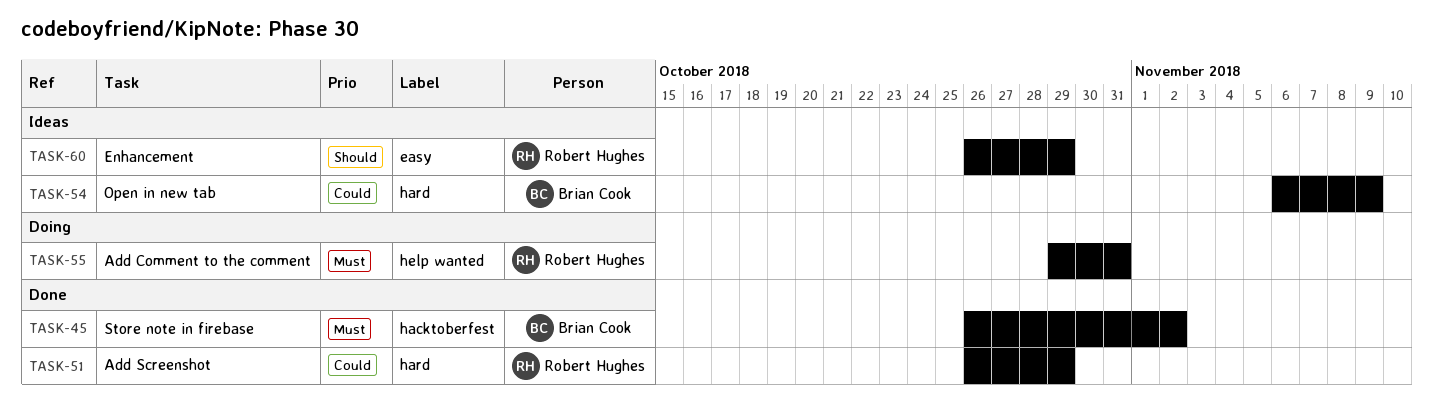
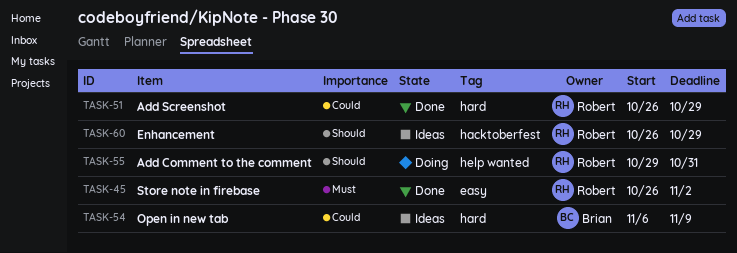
TASK-45, owner: Brian Cook -> Robert Hughes
TASK-45, label: hacktoberfest -> easy
TASK-55, priority: Must -> Should
TASK-60, label: easy -> hacktoberfest

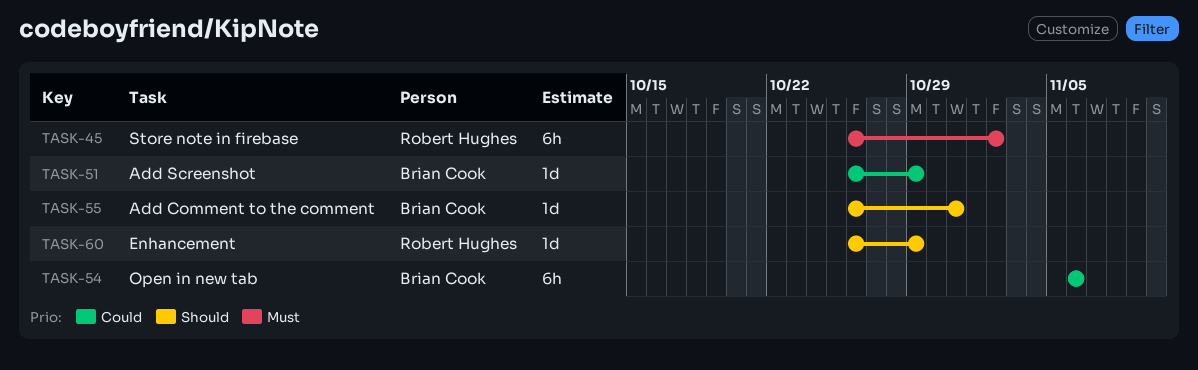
TASK-51, owner: Robert Hughes -> Brian Cook
TASK-54, due: Nov 9 -> Nov 6
TASK-55, owner: Robert Hughes -> Brian Cook
TASK-55, start: Oct 29 -> Oct 26

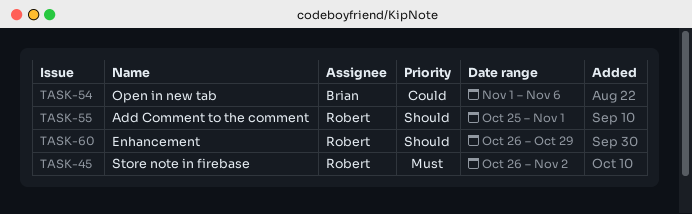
TASK-51: present -> none
TASK-54, start: Nov 6 -> Nov 1
TASK-55, owner: Brian Cook -> Robert Hughes
TASK-55, start: Oct 26 -> Oct 25
TASK-55, due: Oct 31 -> Nov 1

